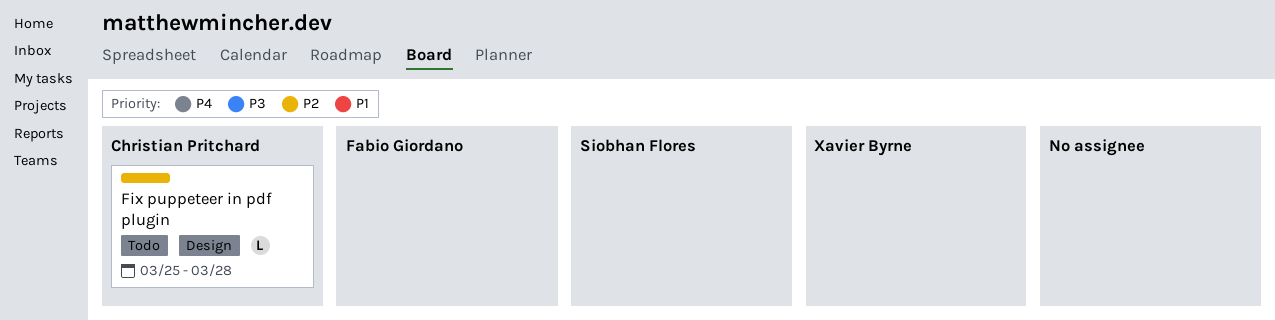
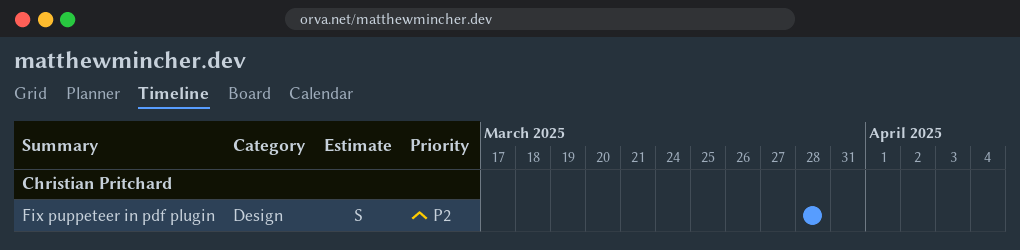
Fix puppeteer in pdf plugin, estimate: L -> S
Fix puppeteer in pdf plugin, start: Mar 25 -> Mar 28

